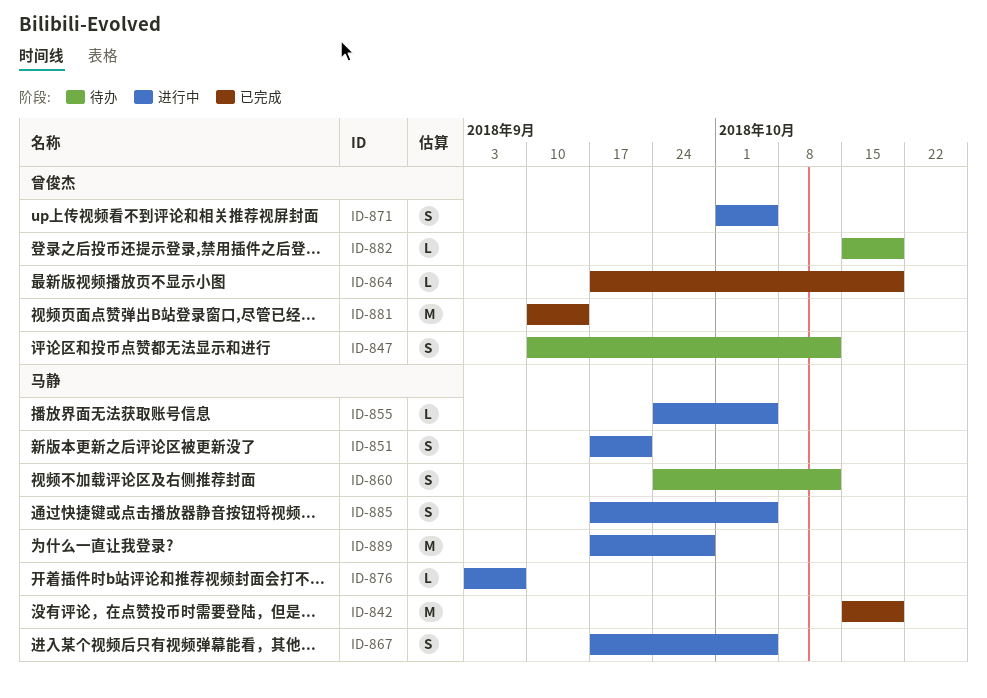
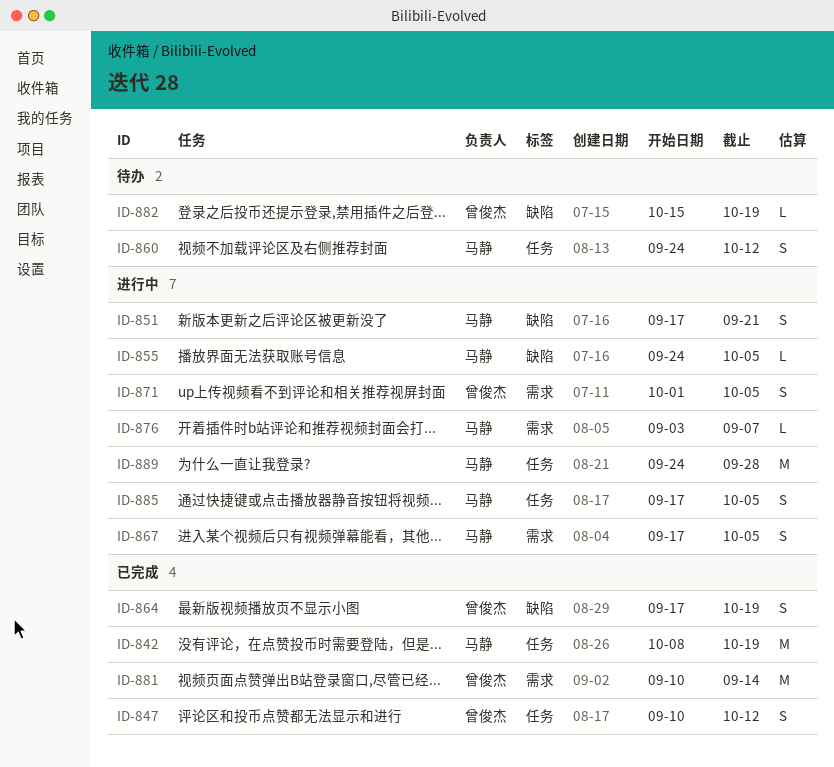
ID-842, start: Oct 15 -> Oct 8
ID-847, status: 待办 -> 已完成
ID-864, estimate: L -> S
ID-889, start: Sep 17 -> Sep 24

